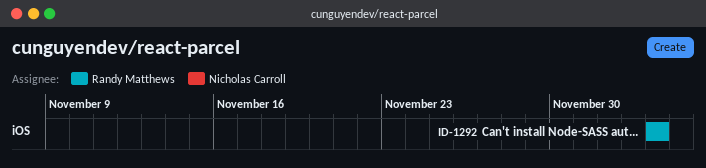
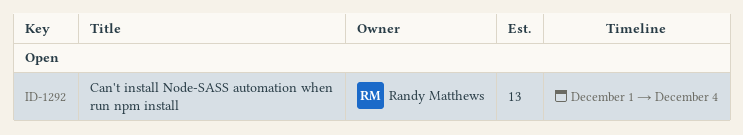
ID-1292, start: Dec 4 -> Dec 1

